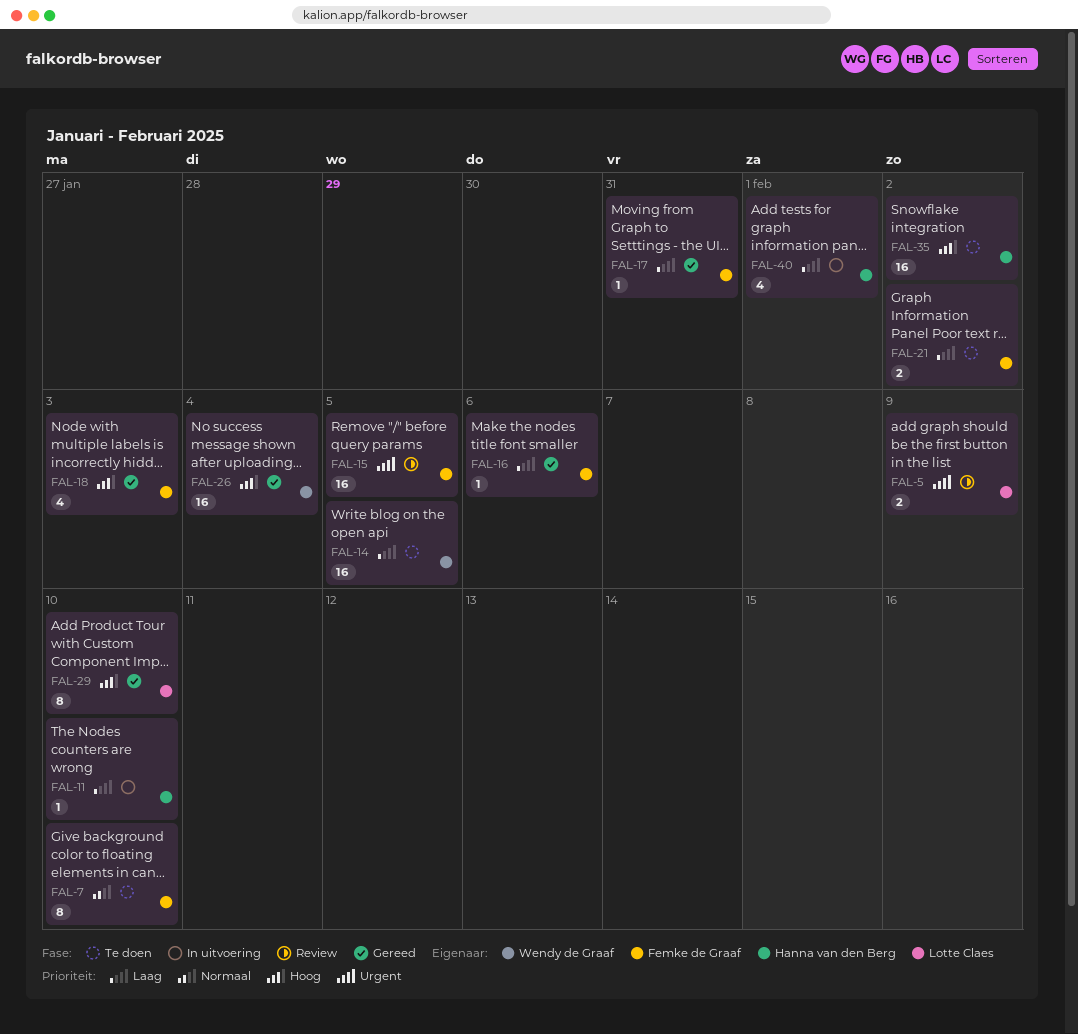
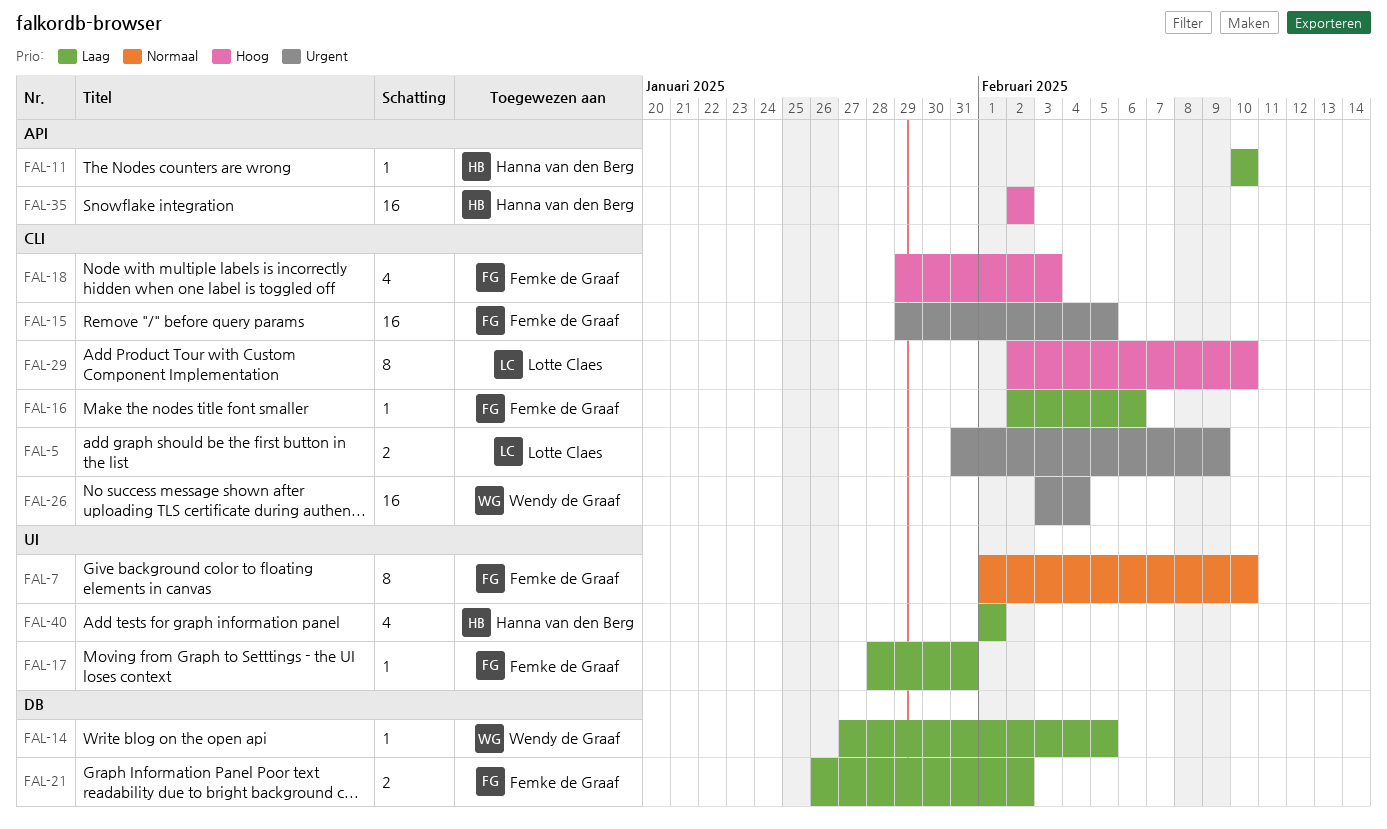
FAL-14, estimate: 16 -> 1
FAL-26, priority: Hoog -> Urgent

